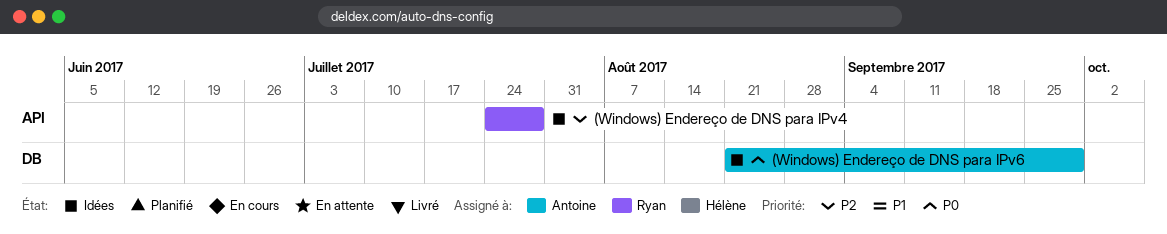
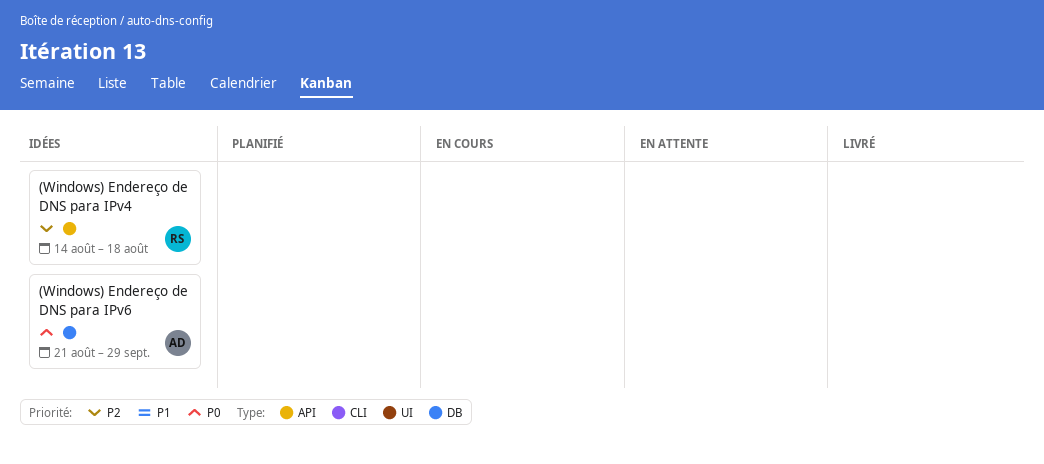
(Windows) Endereço de DNS para IPv4, start: Jul 24 -> Aug 14
(Windows) Endereço de DNS para IPv4, due: Jul 28 -> Aug 18

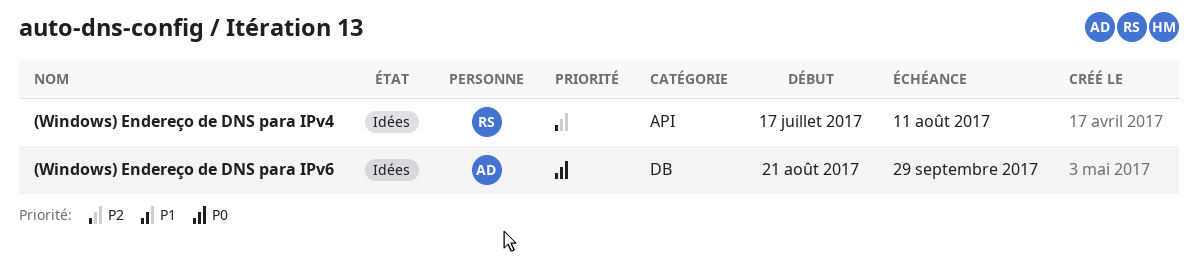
(Windows) Endereço de DNS para IPv4, start: Aug 14 -> Jul 17
(Windows) Endereço de DNS para IPv4, due: Aug 18 -> Aug 11

